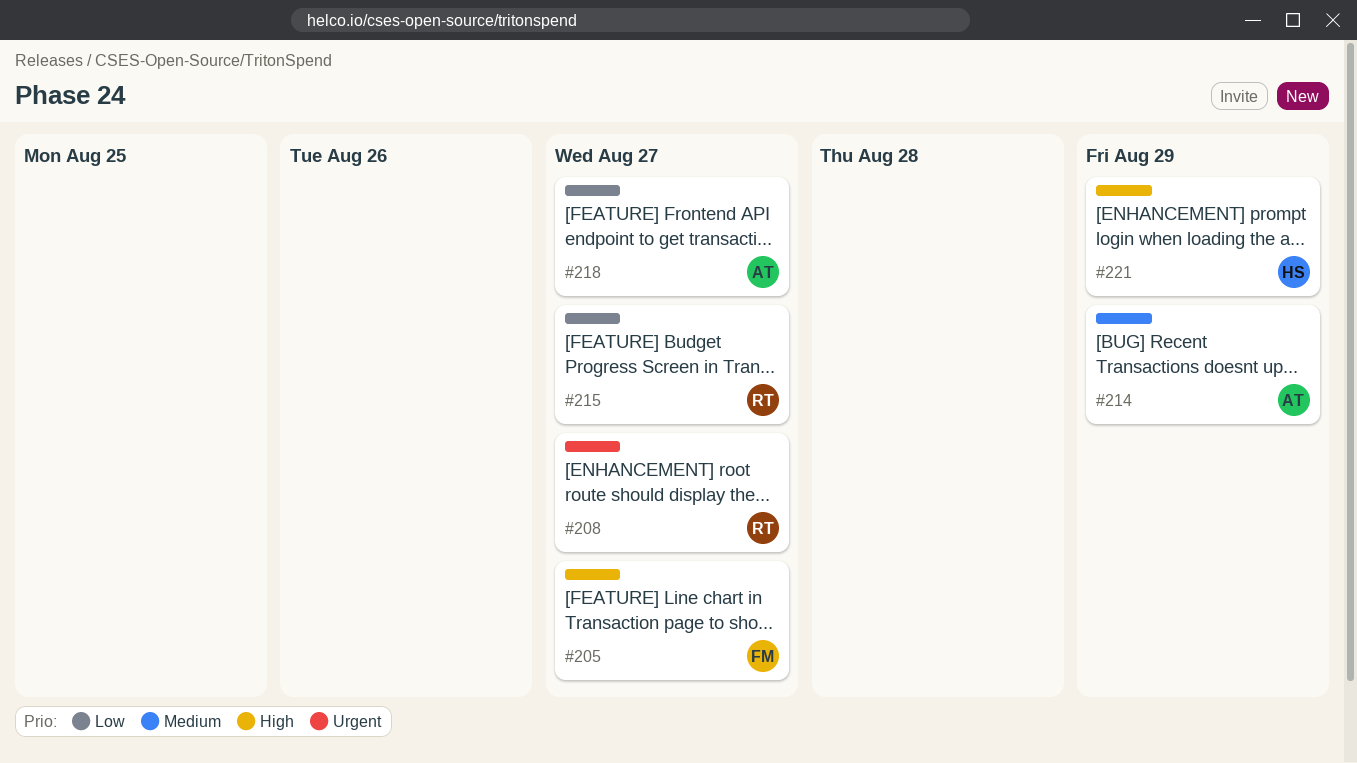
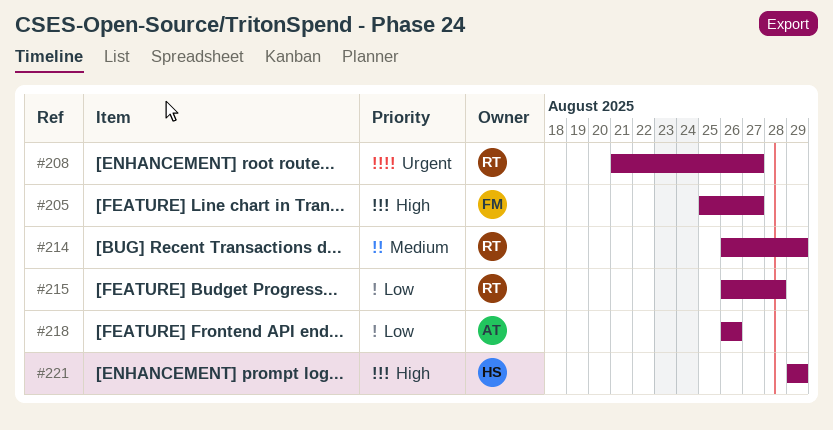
#214, owner: AT -> RT
#215, due: Aug 27 -> Aug 28
#218, due: Aug 27 -> Aug 26

